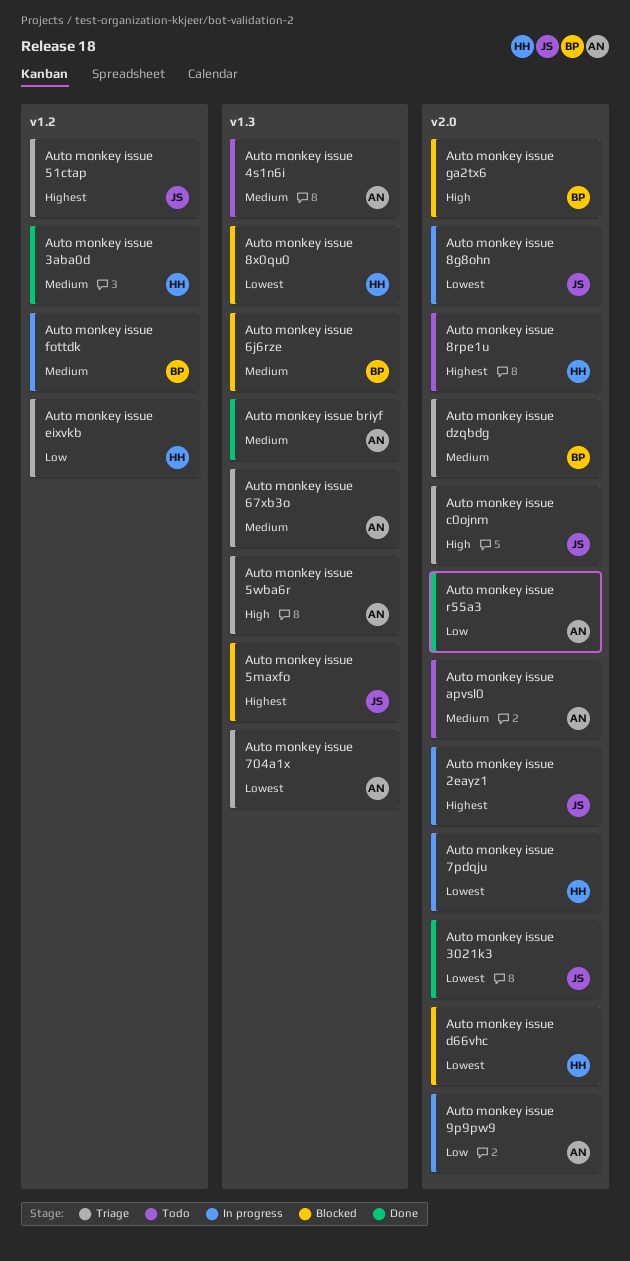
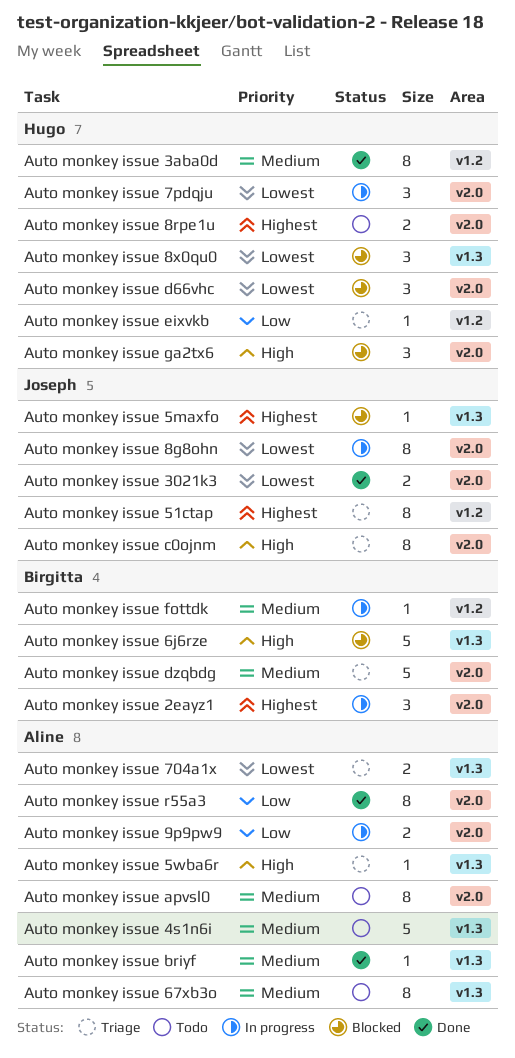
Auto monkey issue 2eayz1, owner: Joseph -> Birgitta
Auto monkey issue 67xb3o, status: Triage -> Todo
Auto monkey issue 6j6rze, priority: Medium -> High
Auto monkey issue ga2tx6, owner: Birgitta -> Hugo

